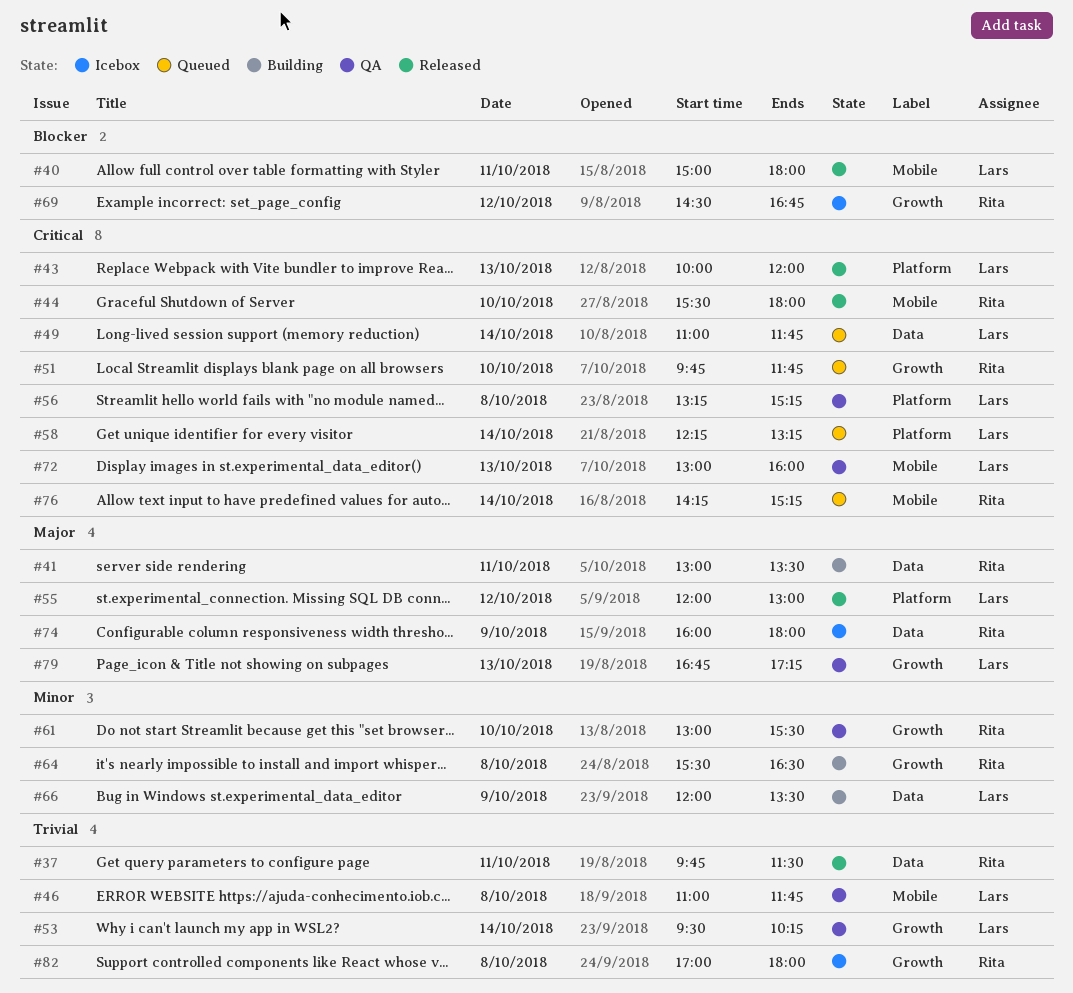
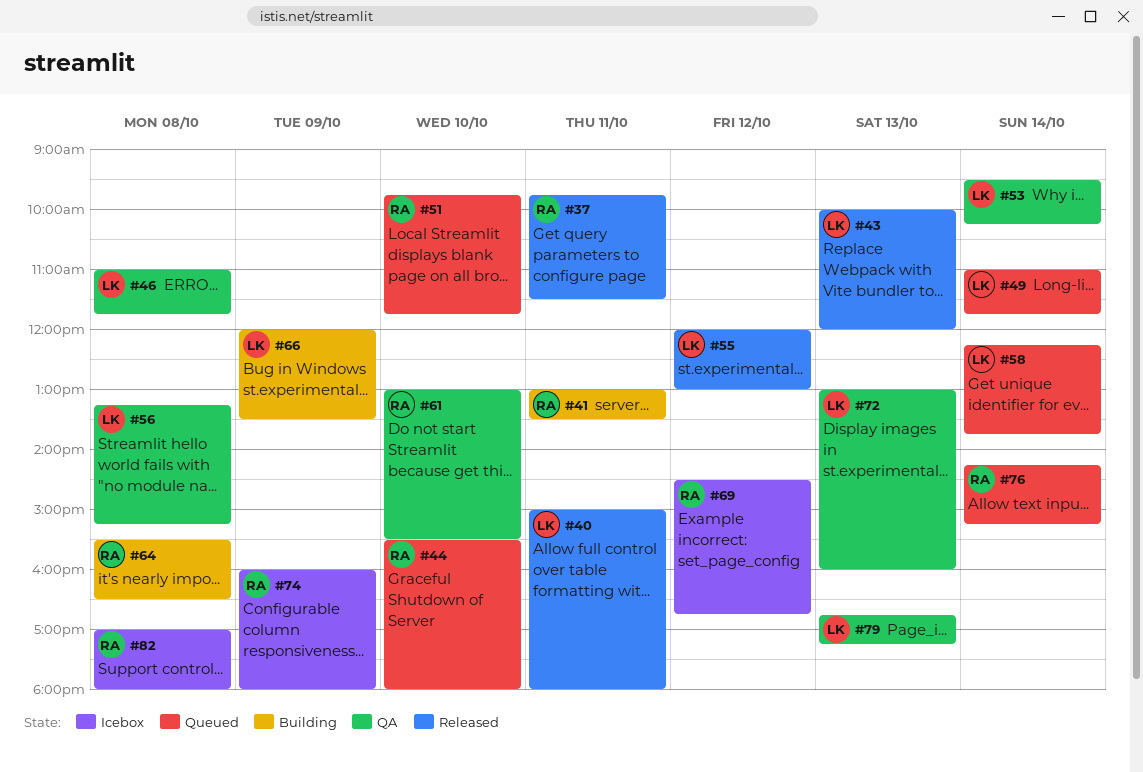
#44, status: Released -> Queued
#58, ends: 13:15 -> 13:45

